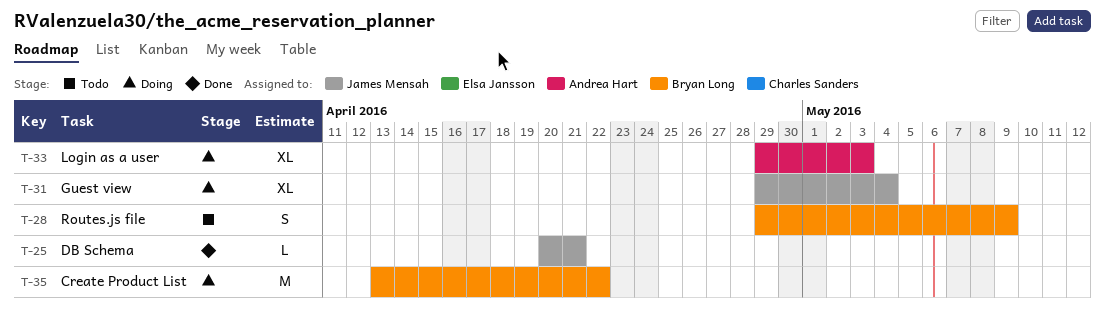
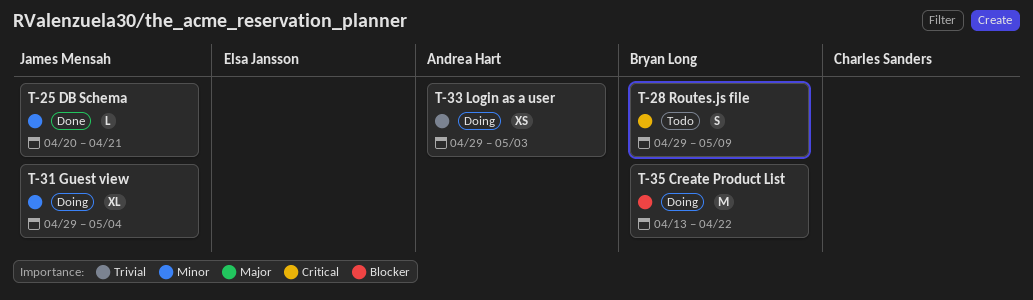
T-33, estimate: XL -> XS

